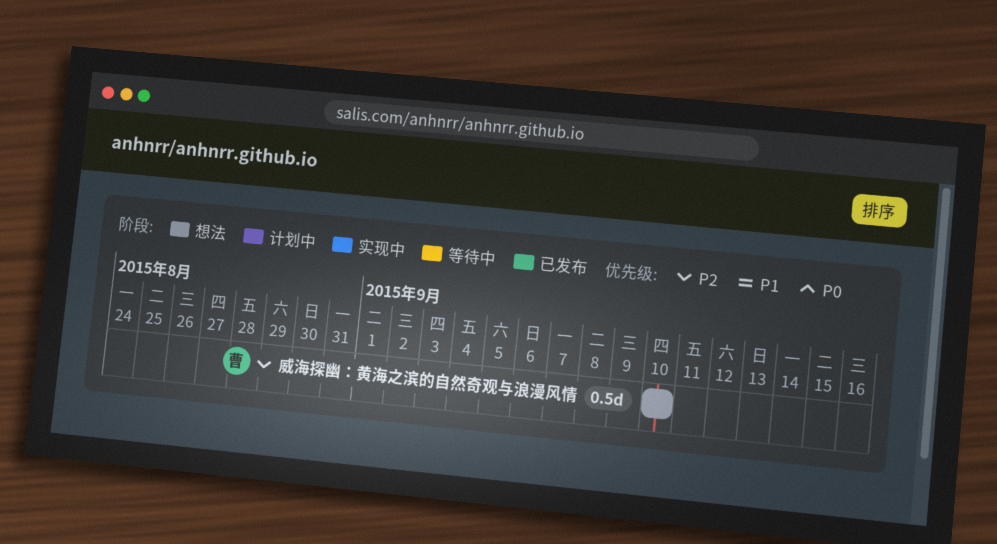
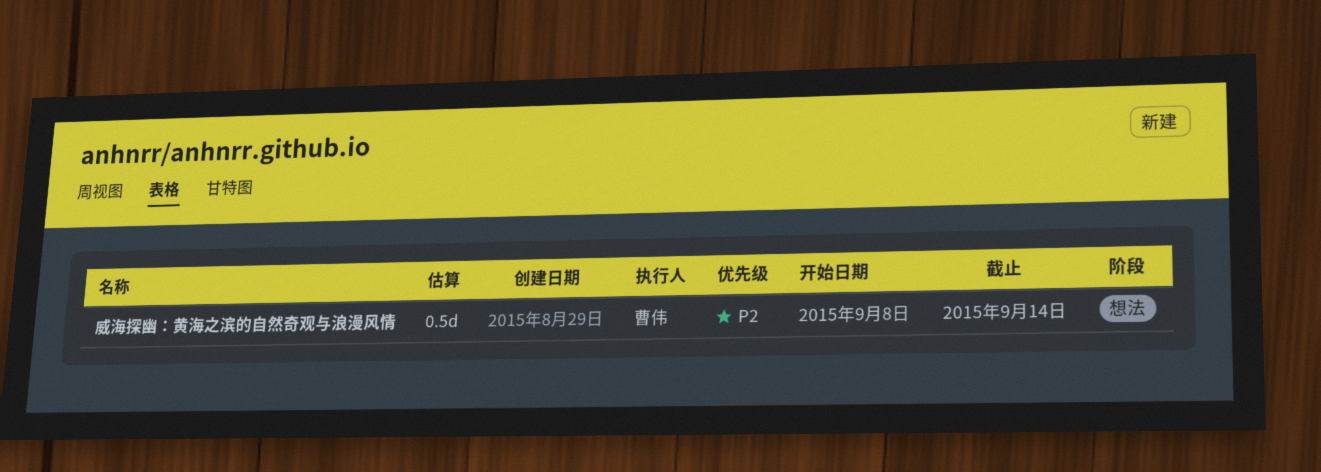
威海探幽：黄海之滨的自然奇观与浪漫风情, start: Sep 10 -> Sep 8
威海探幽：黄海之滨的自然奇观与浪漫风情, due: Sep 10 -> Sep 14

